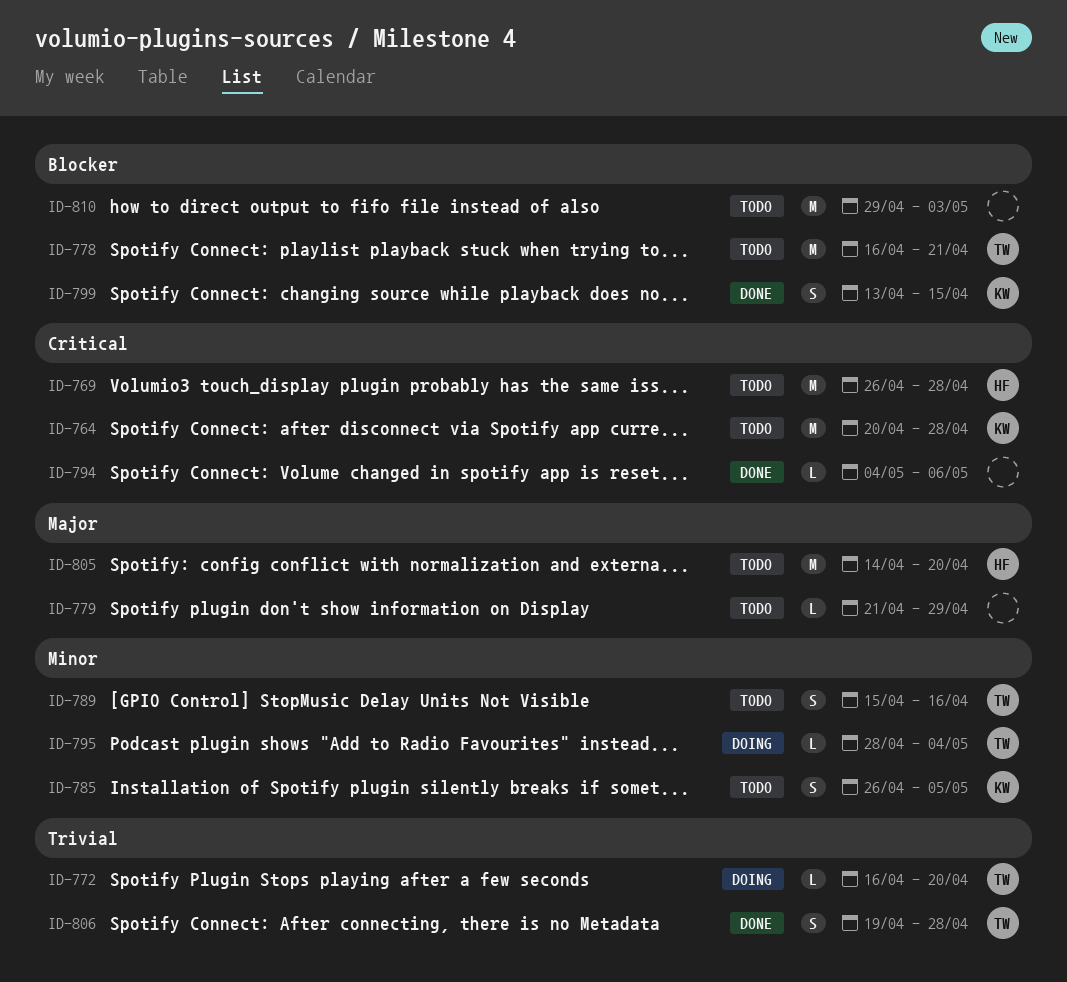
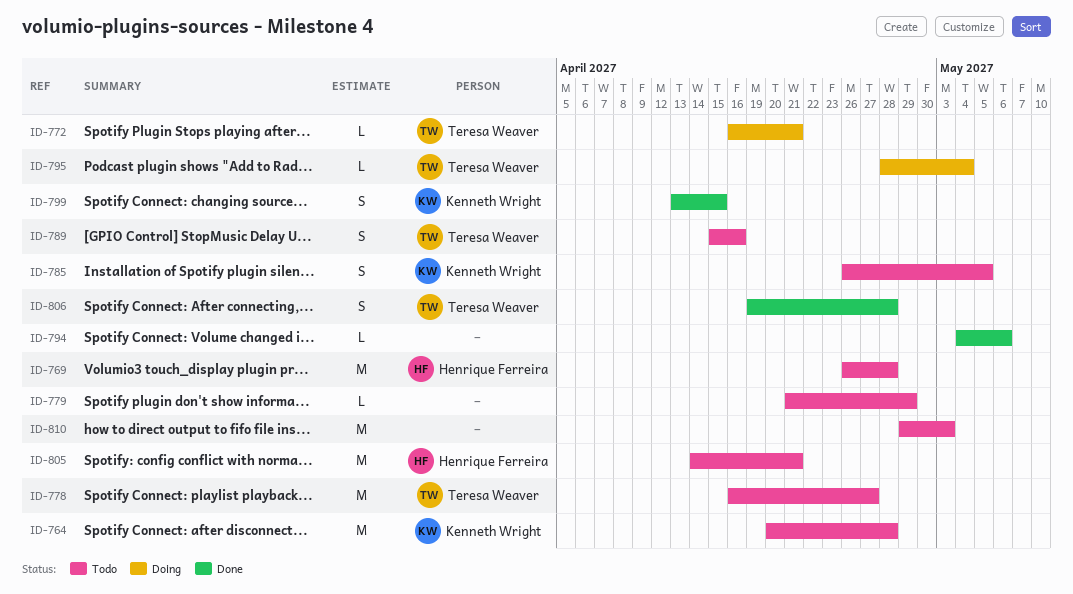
ID-772, due: Apr 20 -> Apr 21
ID-778, due: Apr 21 -> Apr 27
ID-805, due: Apr 20 -> Apr 21

